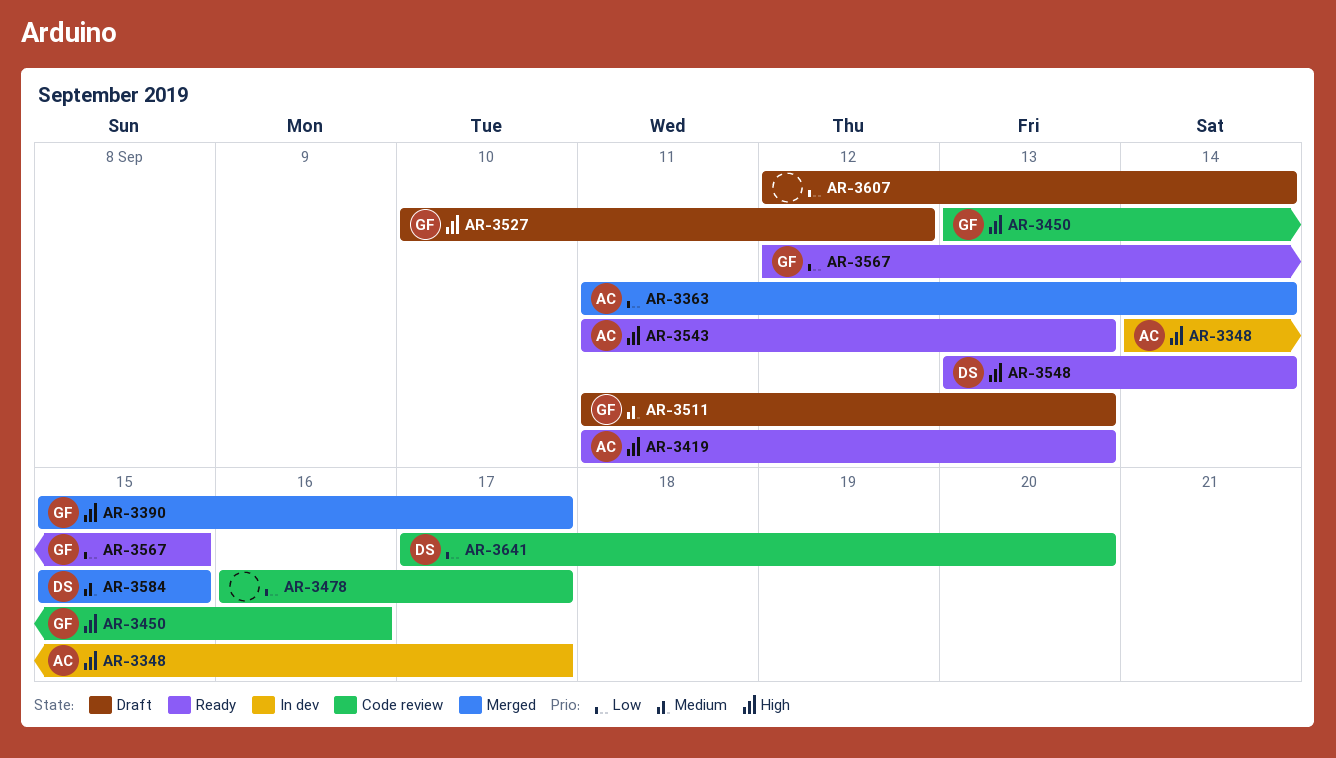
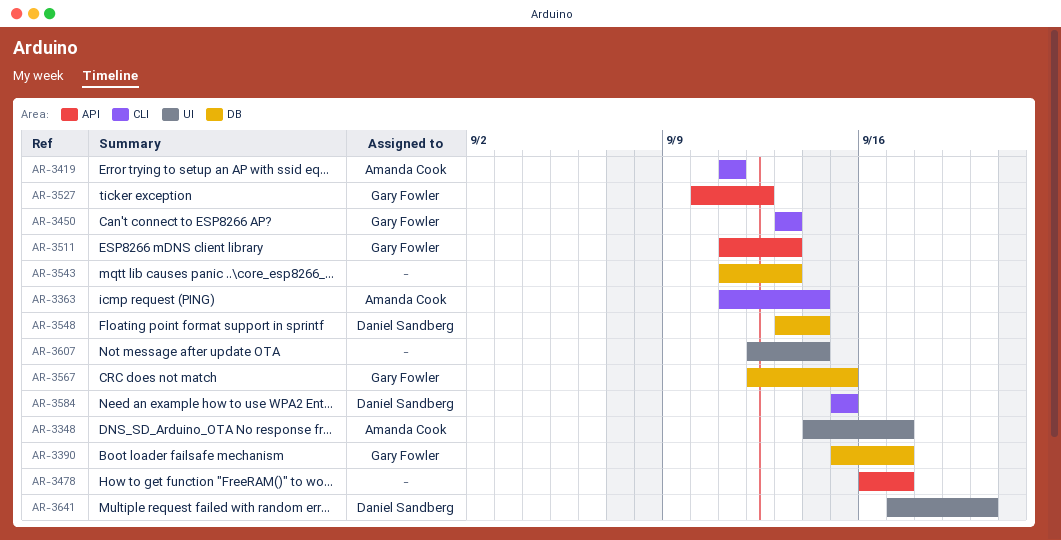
AR-3419, due: Sep 13 -> Sep 11
AR-3450, due: Sep 16 -> Sep 13
AR-3543, owner: Amanda Cook -> none

